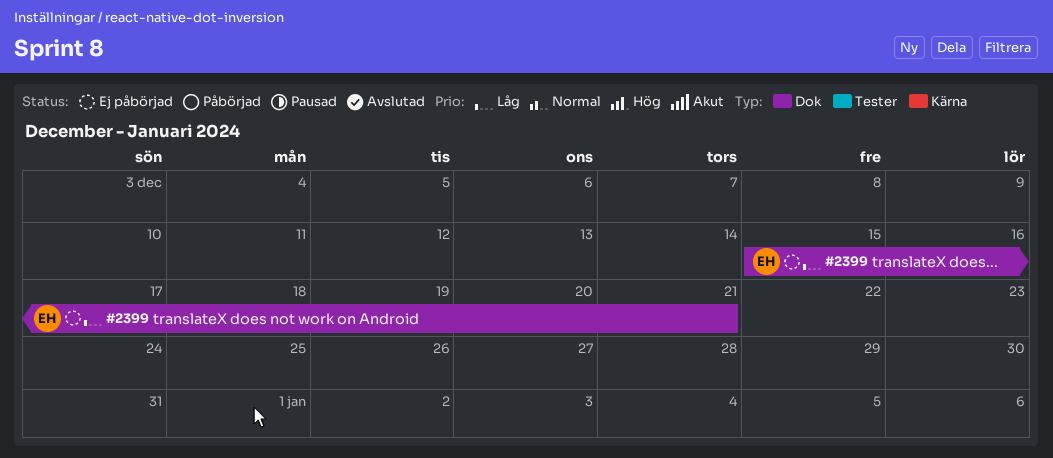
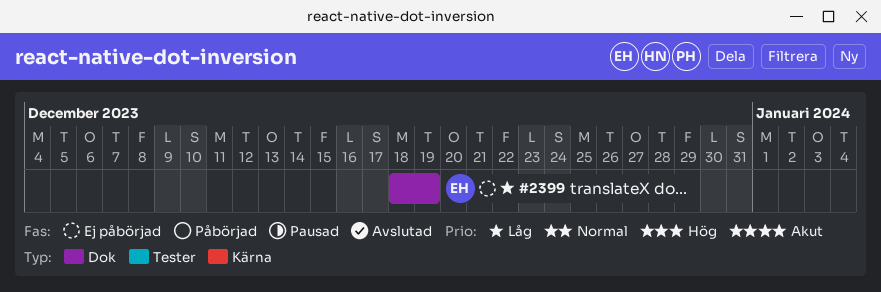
#2399, start: Dec 15 -> Dec 18
#2399, due: Dec 21 -> Dec 19

